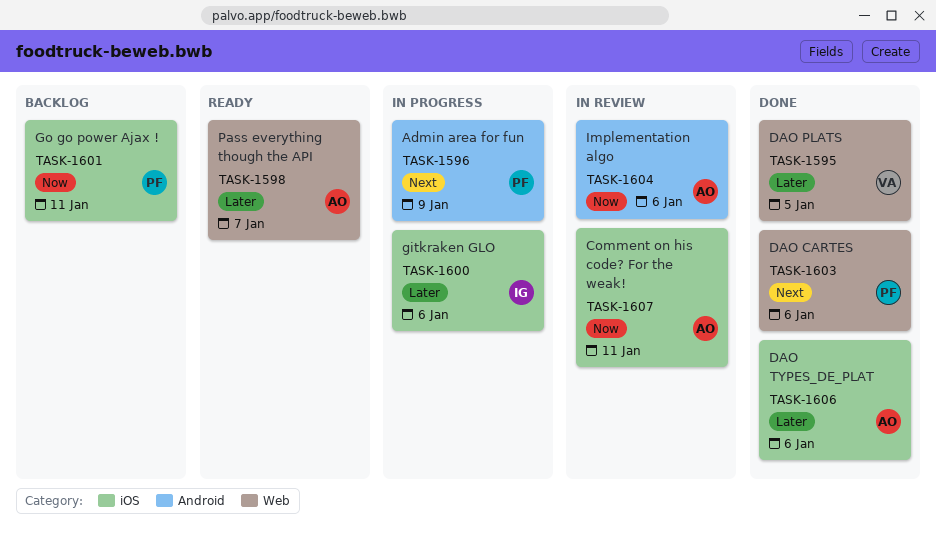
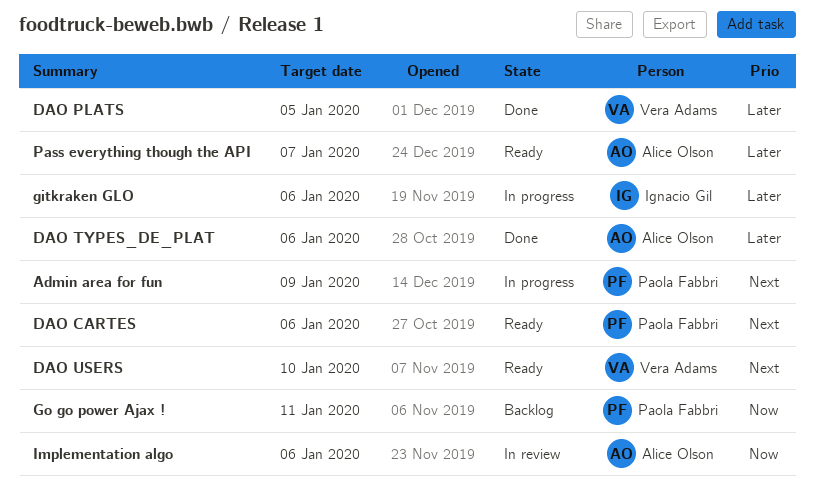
Comment on his code? For the weak!: present -> none
DAO CARTES, status: Done -> Ready
DAO USERS: none -> present

